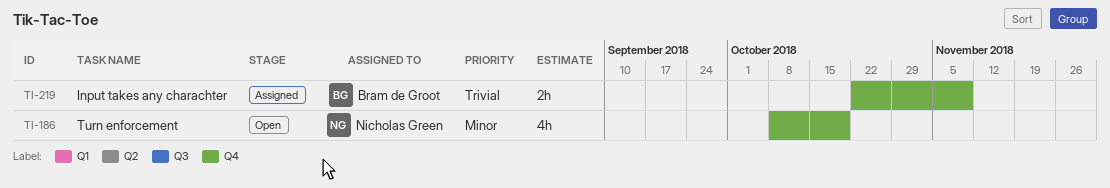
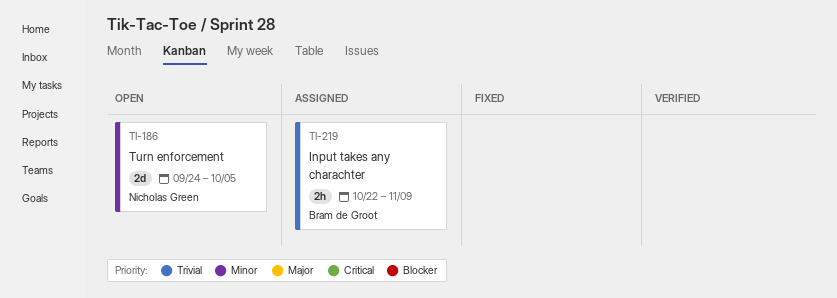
TI-186, estimate: 4h -> 2d
TI-186, start: Oct 8 -> Sep 24
TI-186, due: Oct 19 -> Oct 5

